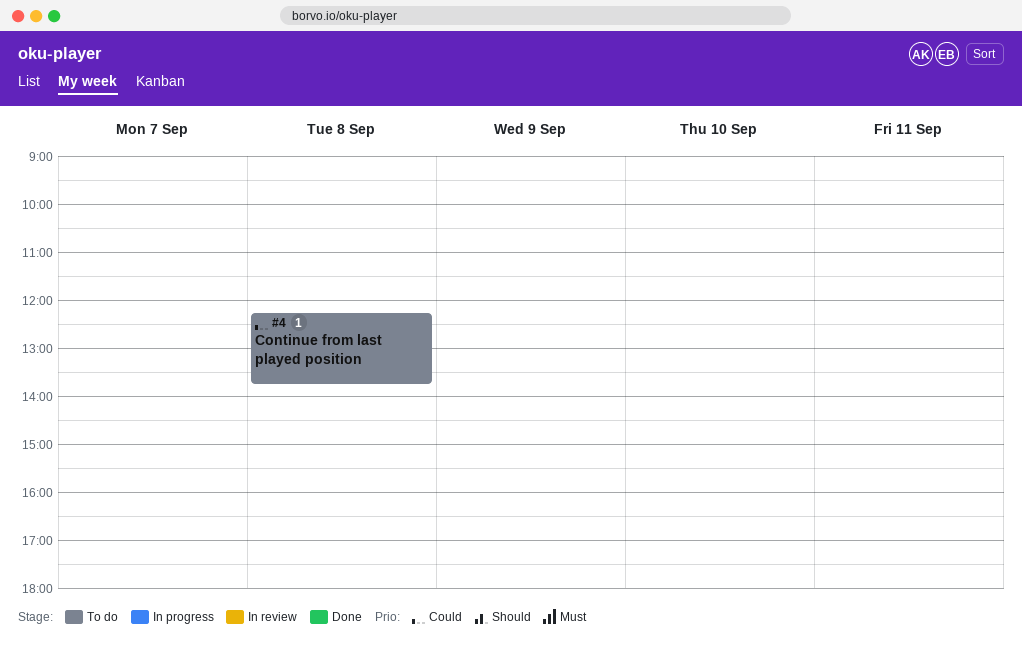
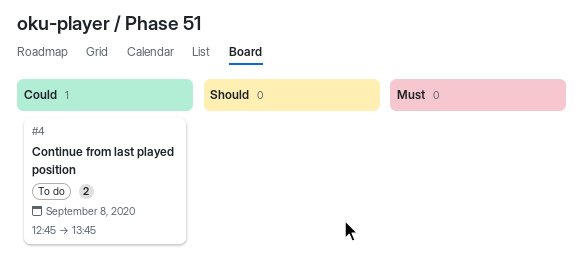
#4, estimate: 1 -> 2
#4, begins: 12:15 -> 12:45

